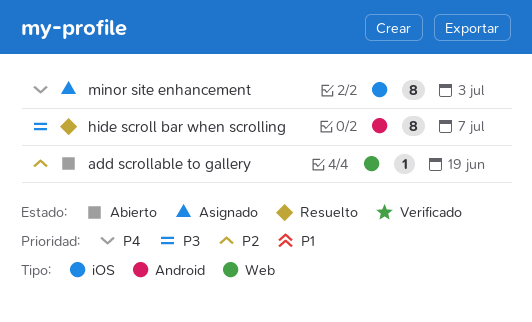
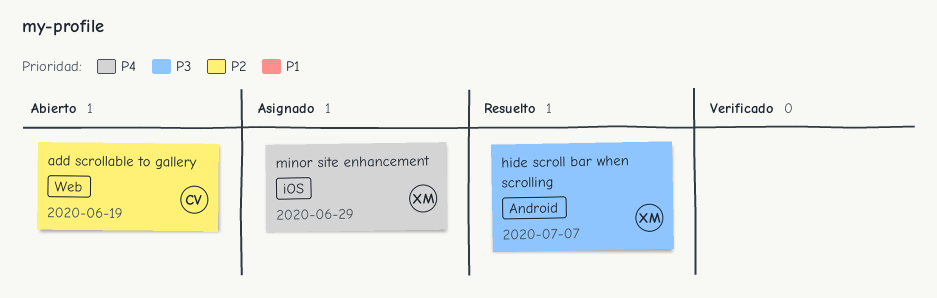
minor site enhancement, due: Jul 3 -> Jun 29

